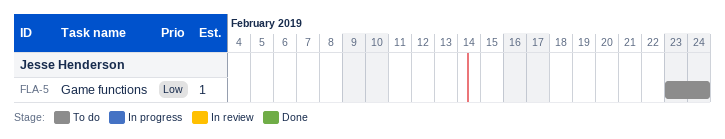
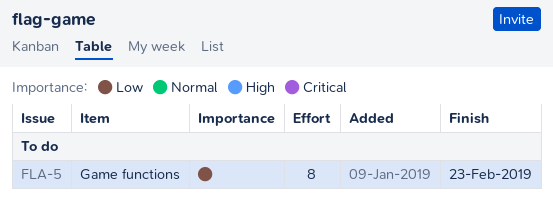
FLA-5, estimate: 1 -> 8
FLA-5, due: Feb 24 -> Feb 23

